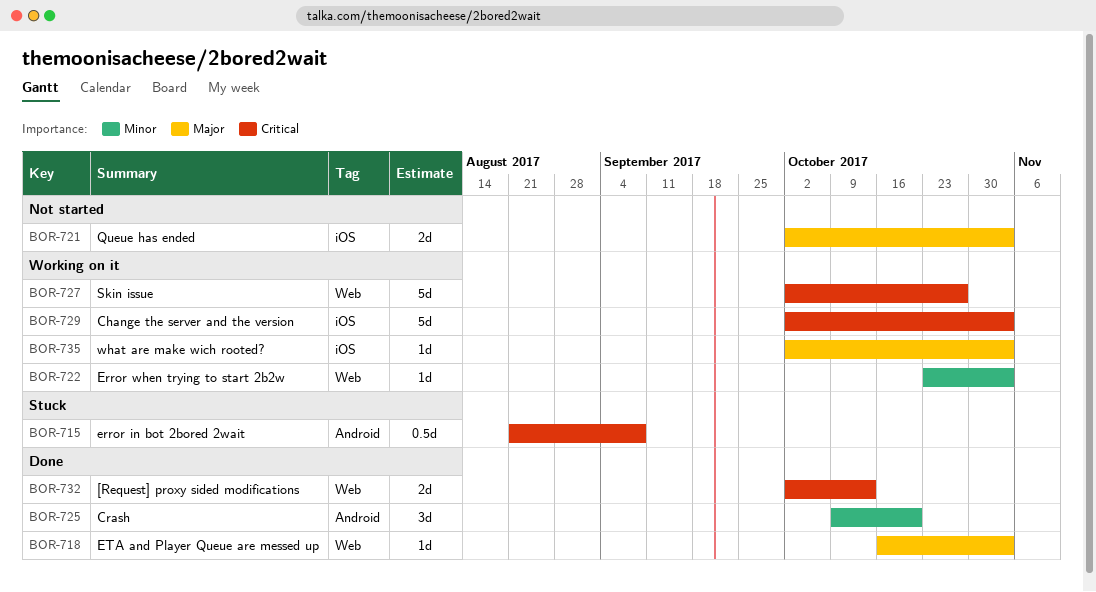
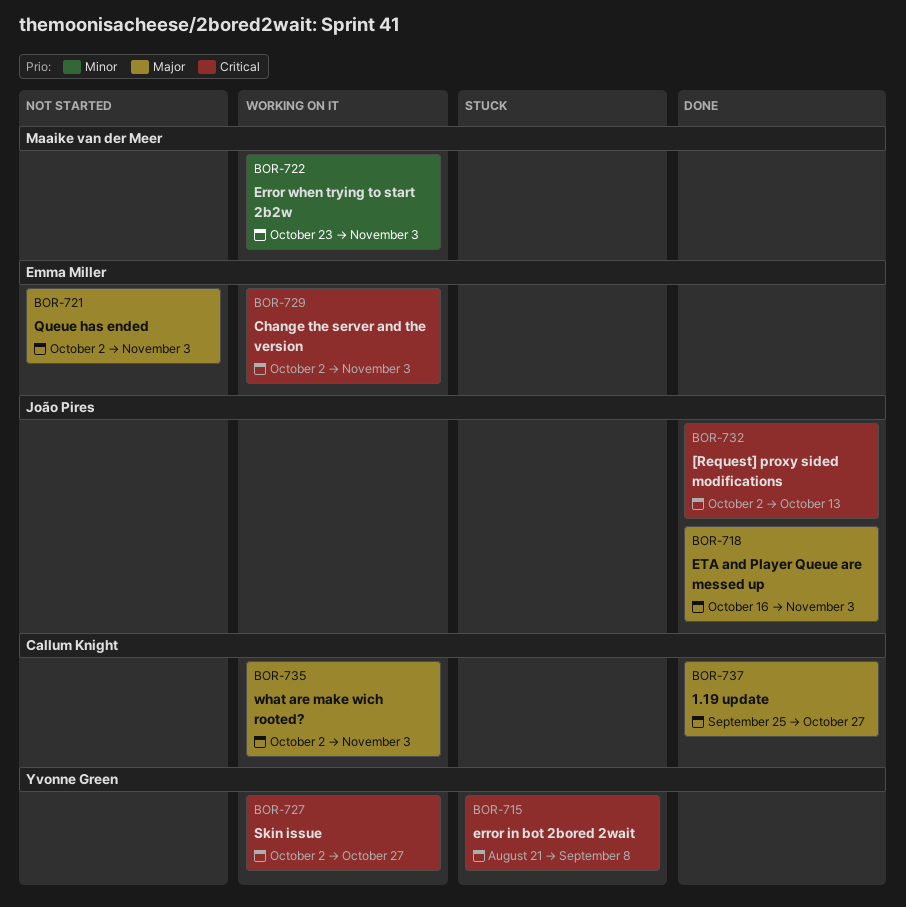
BOR-725: present -> none
BOR-737: none -> present

